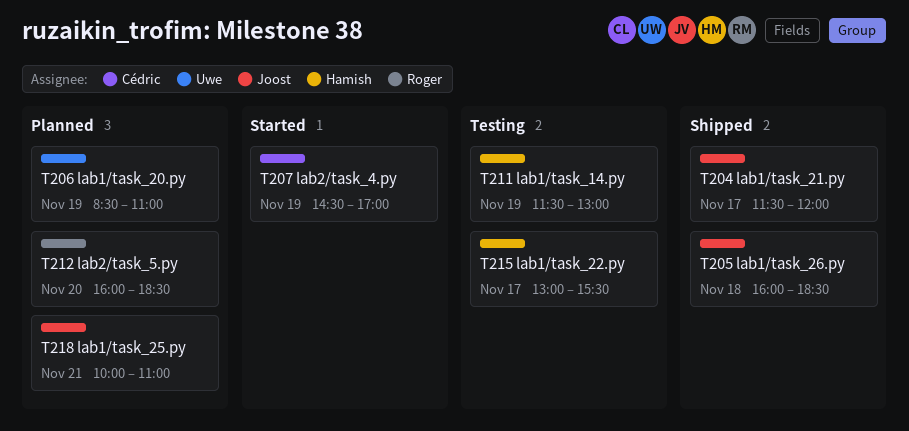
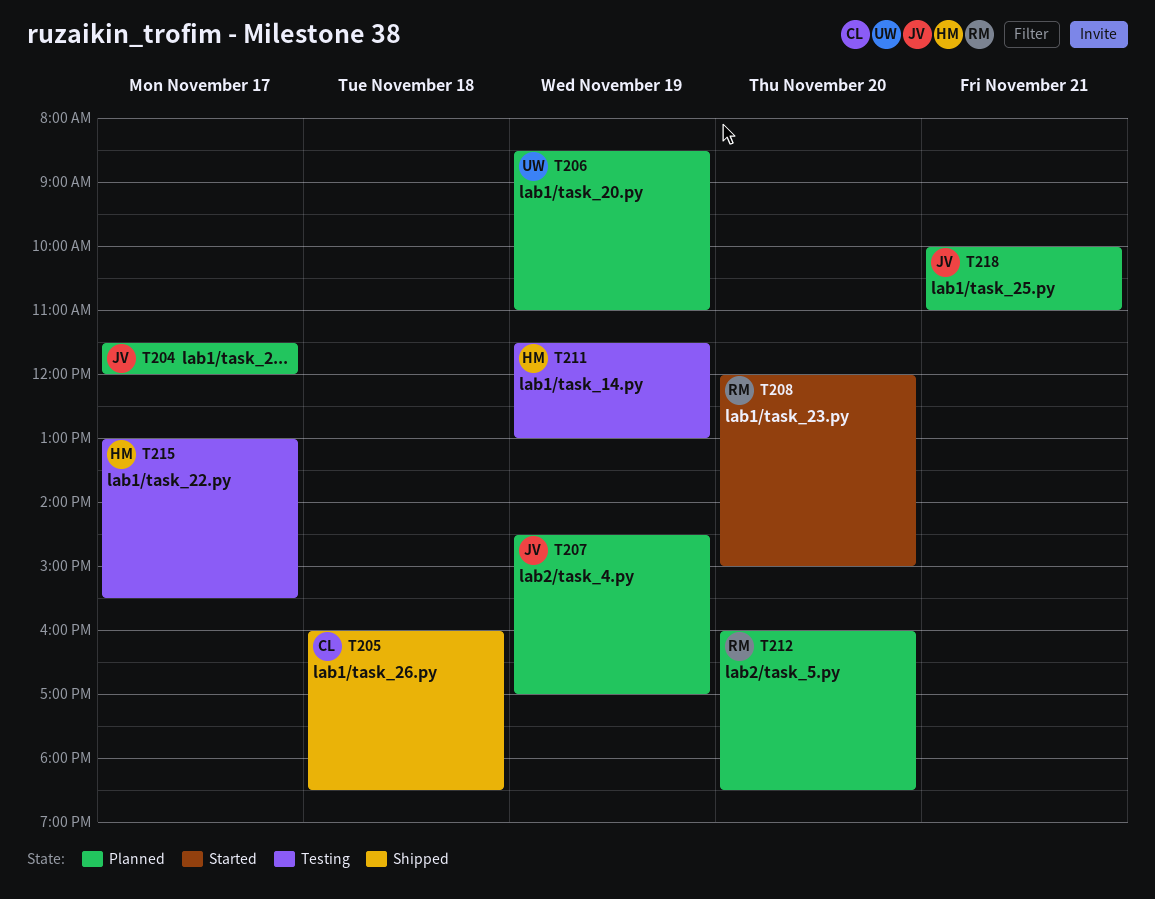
T204, status: Shipped -> Planned
T205, owner: Joost -> Cédric
T207, status: Started -> Planned
T207, owner: Cédric -> Joost
T208: none -> present

